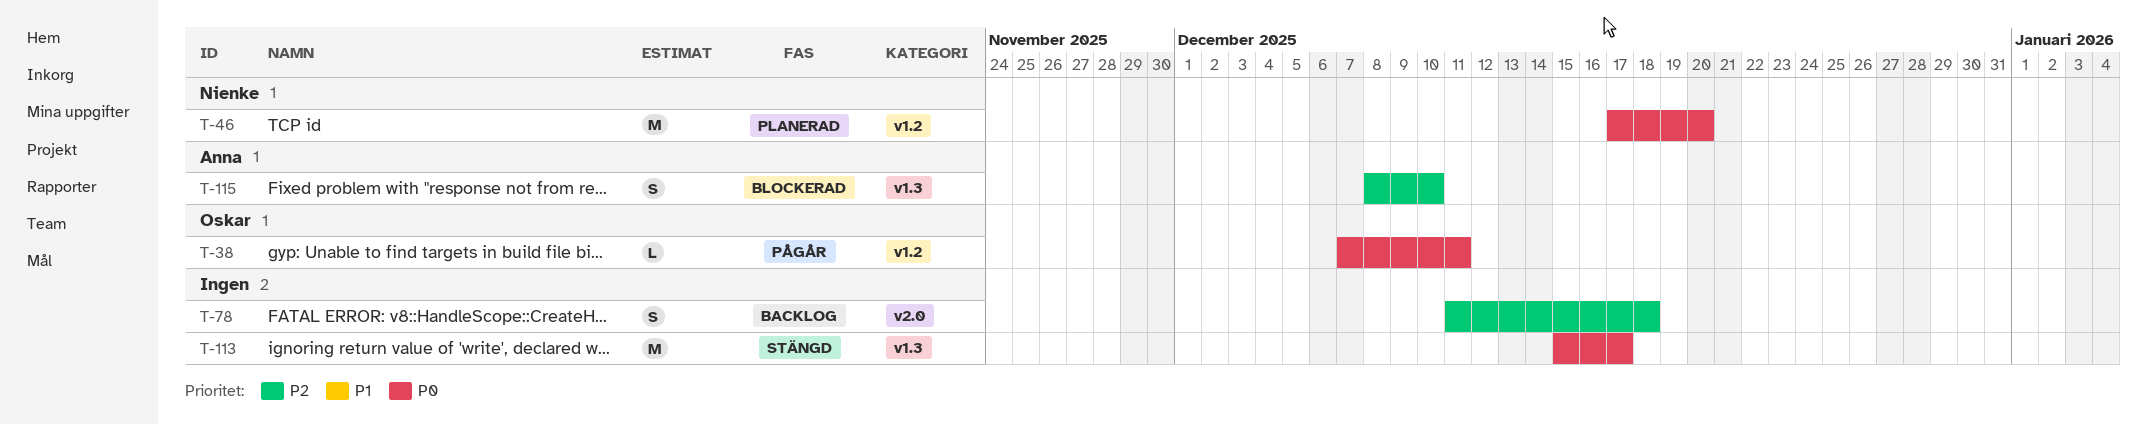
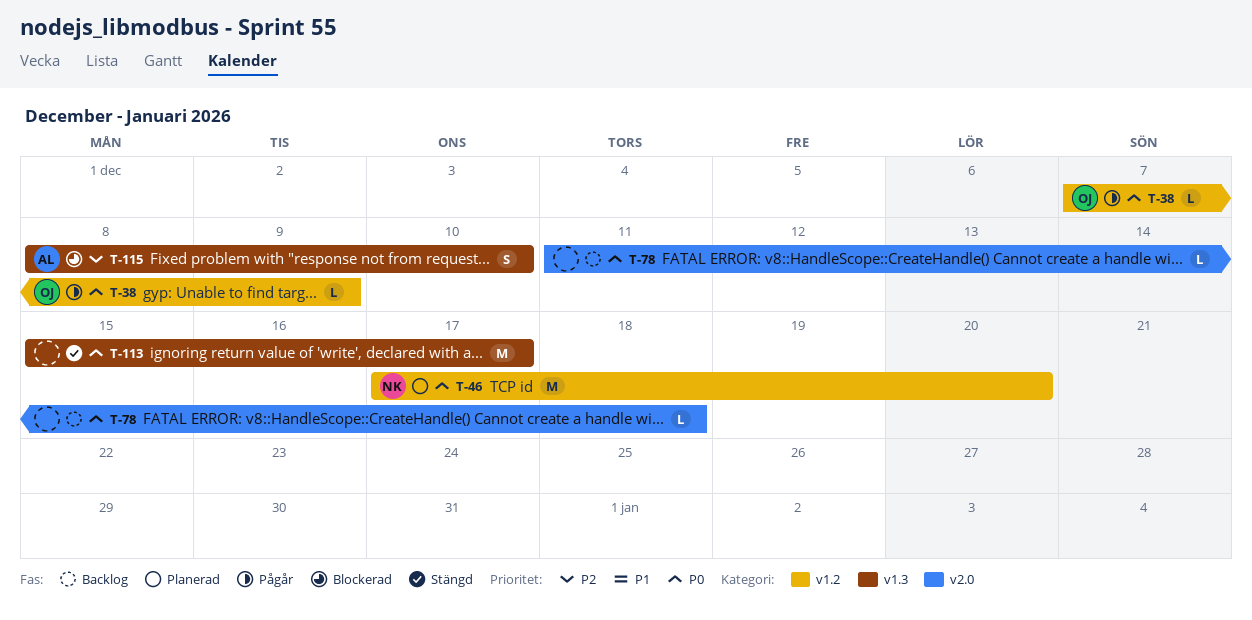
T-38, due: Dec 11 -> Dec 9
T-78, priority: P2 -> P0
T-78, estimate: S -> L

